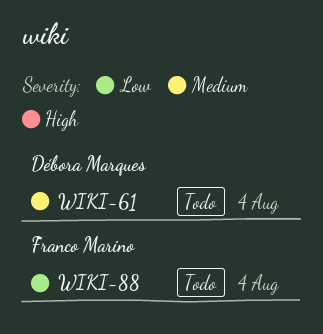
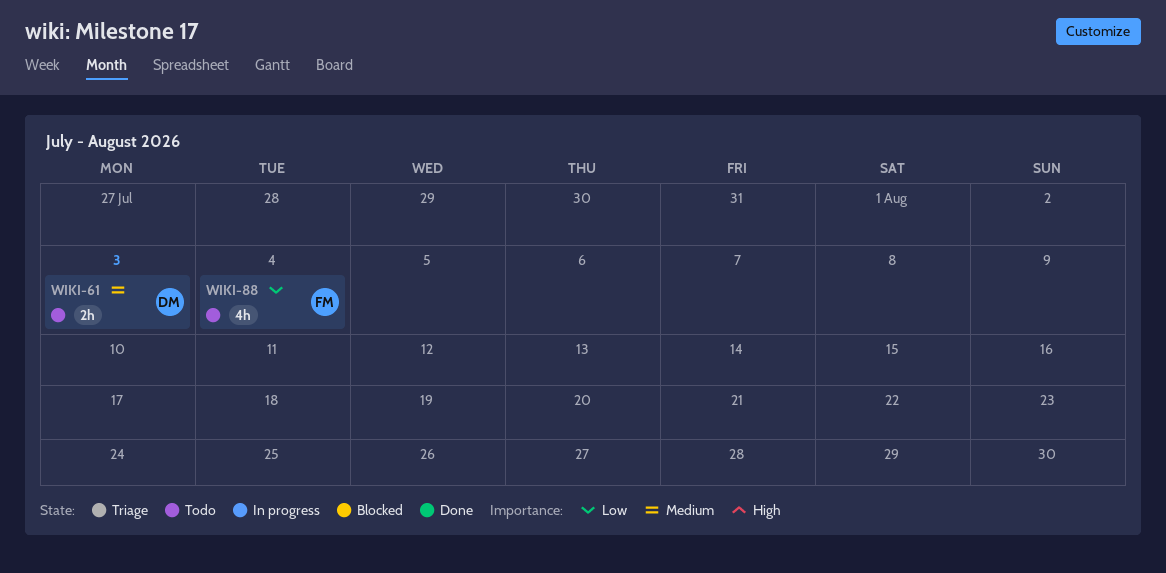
WIKI-61, due: Aug 4 -> Aug 3

